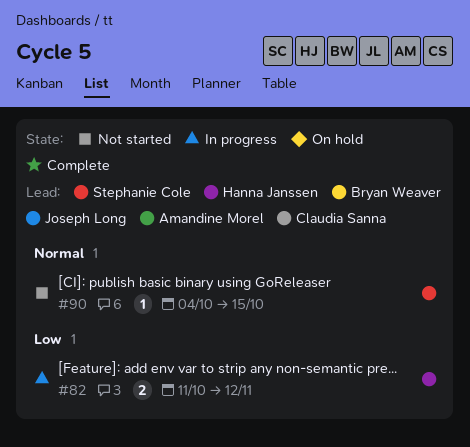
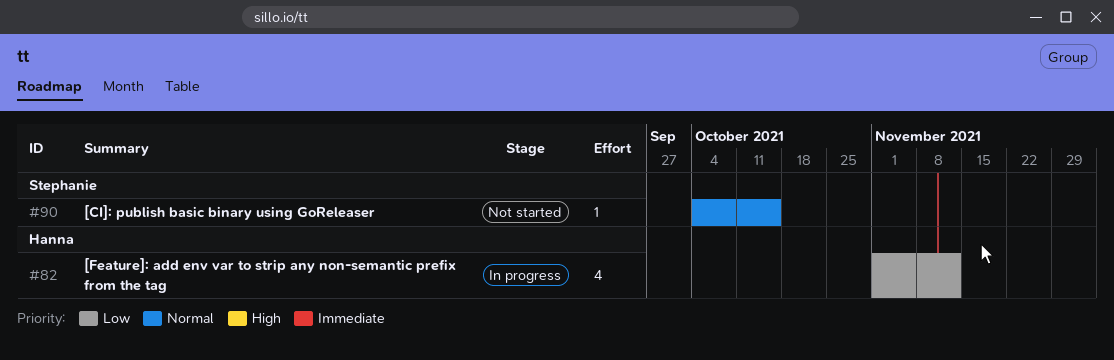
#82, estimate: 2 -> 4
#82, start: Oct 11 -> Nov 1

